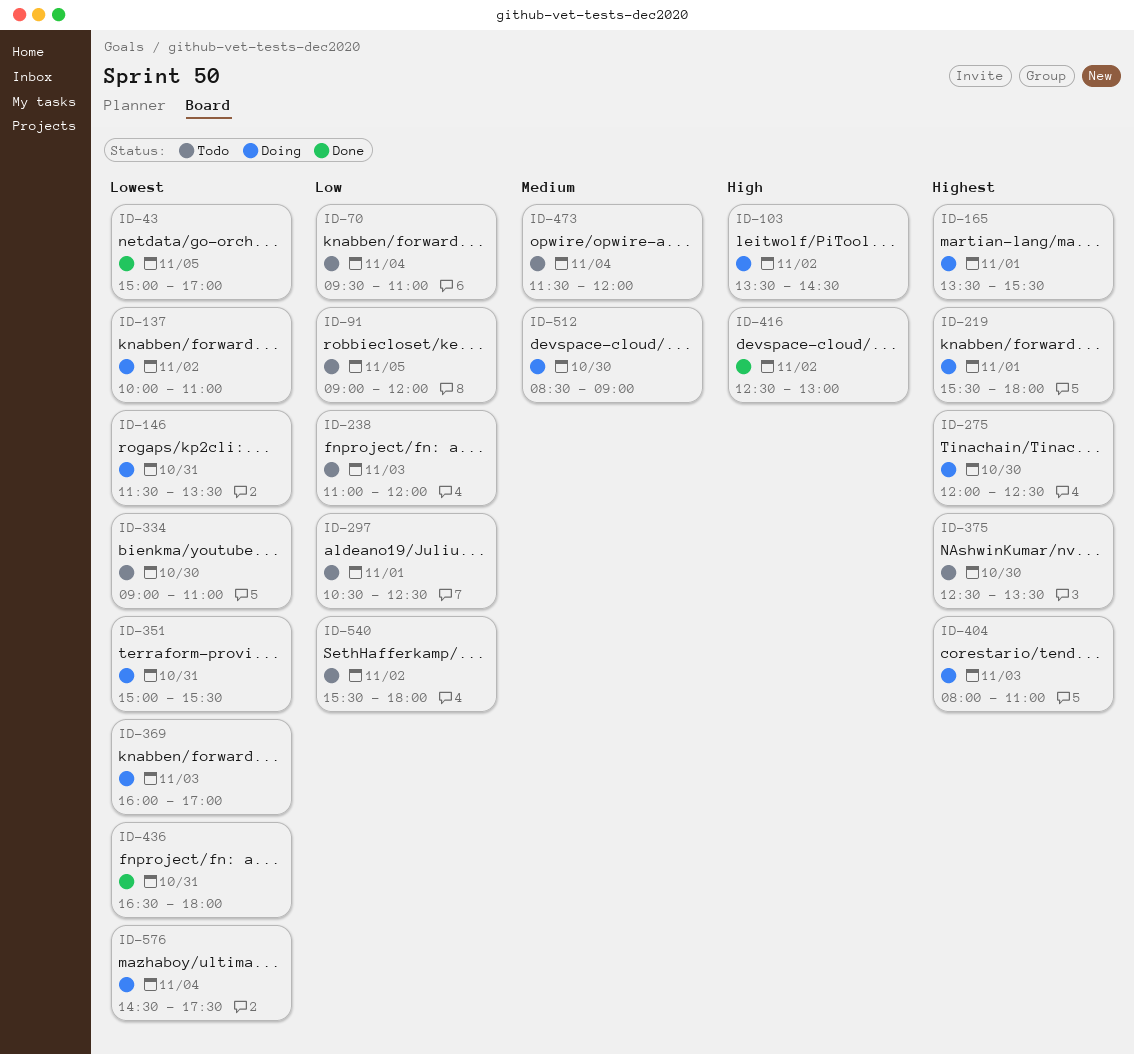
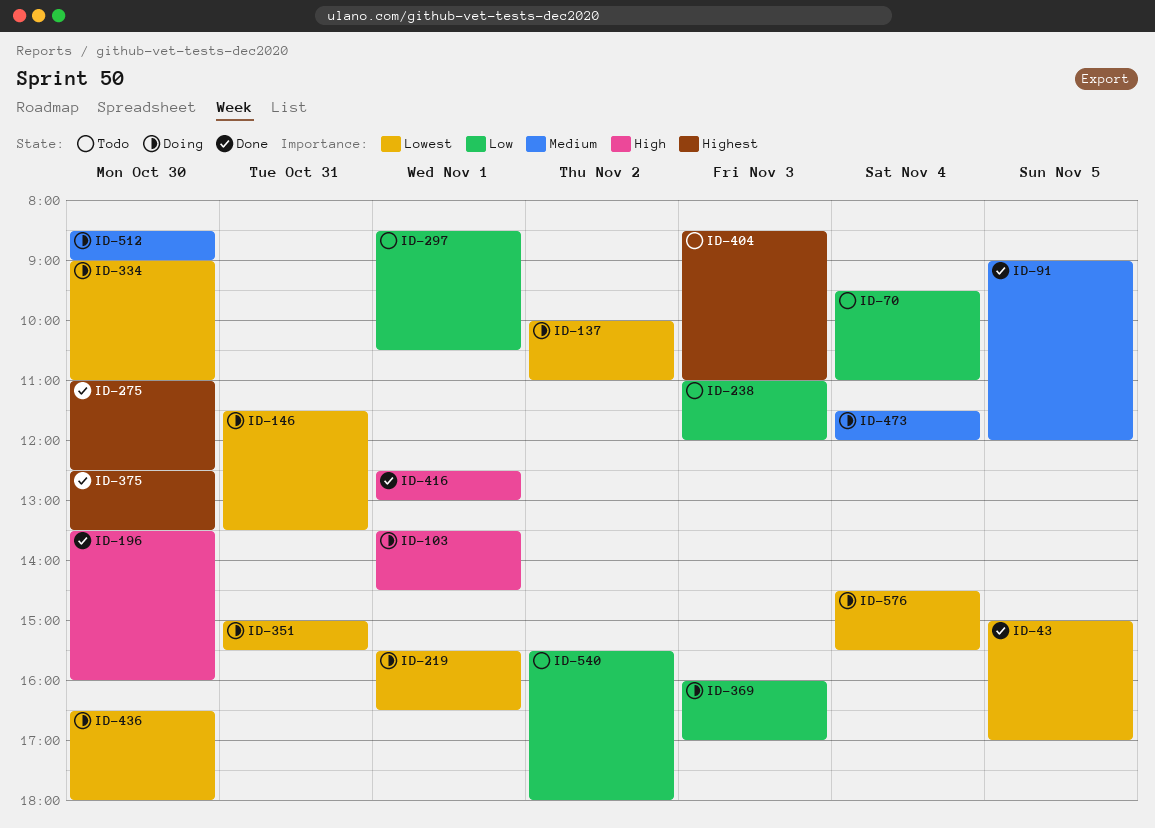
ID-91, status: Todo -> Done
ID-91, priority: Low -> Medium
ID-103, day: Nov 2 -> Nov 1
ID-165: present -> none
ID-196: none -> present
ID-219, priority: Highest -> Lowest
ID-219, ends: 18:00 -> 16:30
ID-275, status: Doing -> Done
ID-275, begins: 12:00 -> 11:00
ID-297, begins: 10:30 -> 08:30
ID-297, ends: 12:30 -> 10:30
ID-334, status: Todo -> Doing
ID-369, priority: Lowest -> Low
ID-375, status: Todo -> Done
ID-404, status: Doing -> Todo
ID-404, begins: 08:00 -> 08:30
ID-416, day: Nov 2 -> Nov 1
ID-436, status: Done -> Doing
ID-436, day: Oct 31 -> Oct 30
ID-473, status: Todo -> Doing
ID-576, ends: 17:30 -> 15:30

